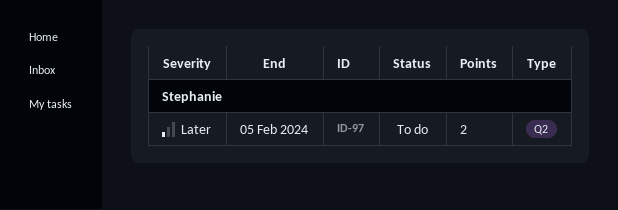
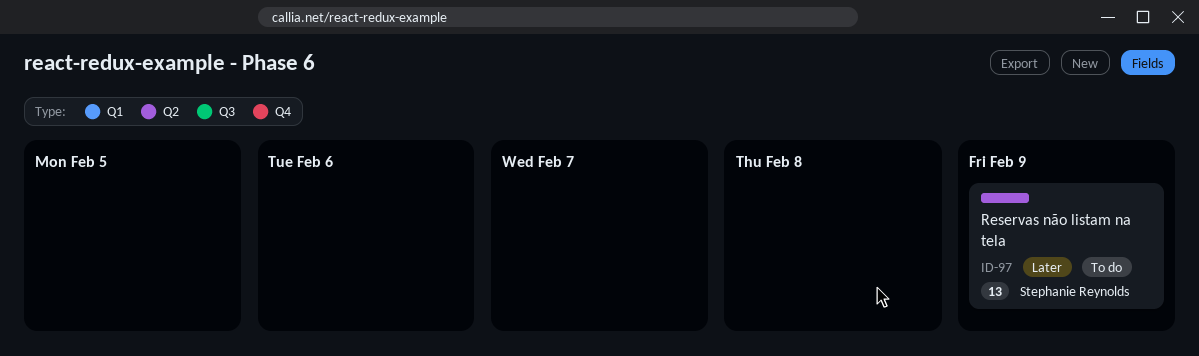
ID-97, estimate: 2 -> 13
ID-97, due: Feb 5 -> Feb 9

